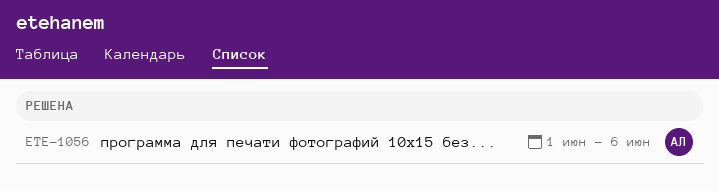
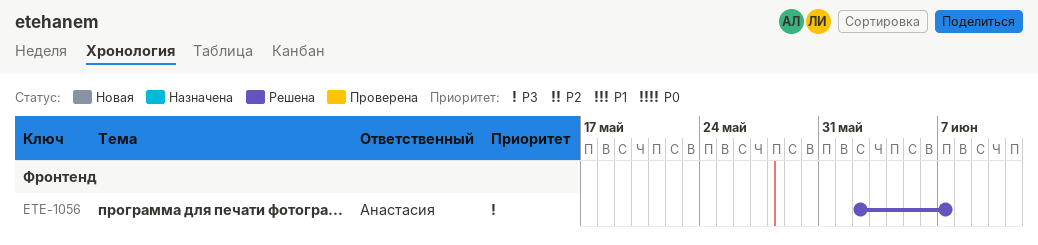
ETE-1056, start: Jun 1 -> Jun 2
ETE-1056, due: Jun 6 -> Jun 7

